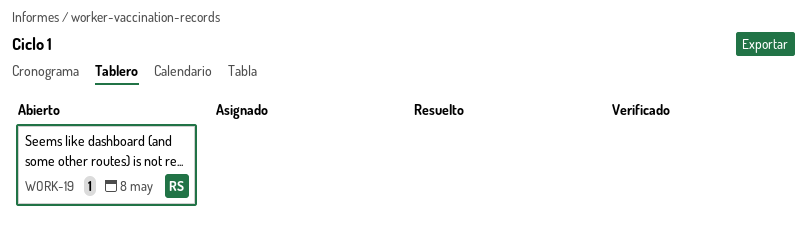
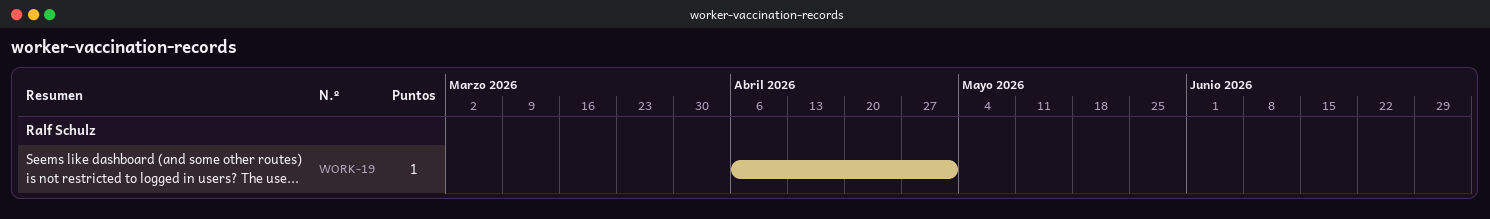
WORK-19, due: May 8 -> May 1

